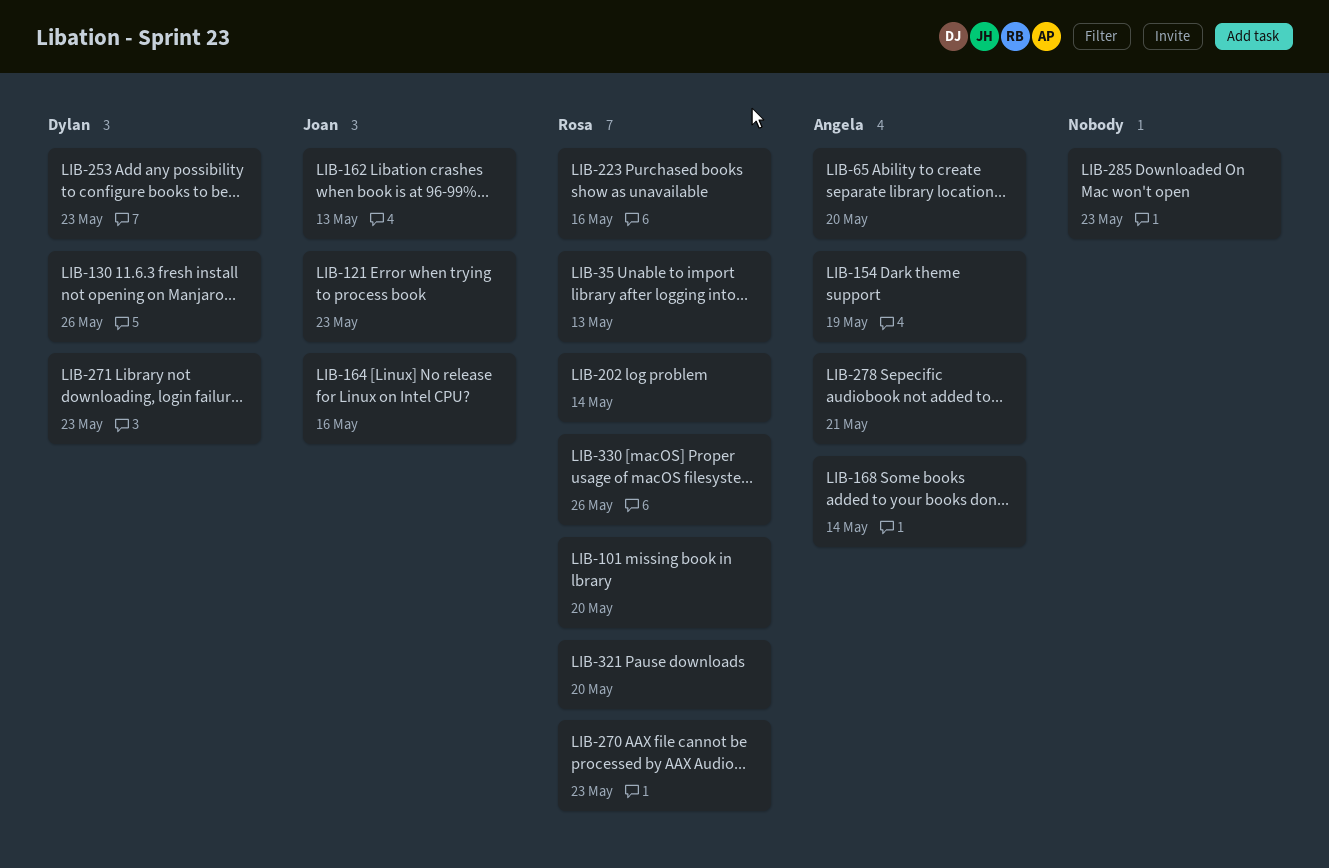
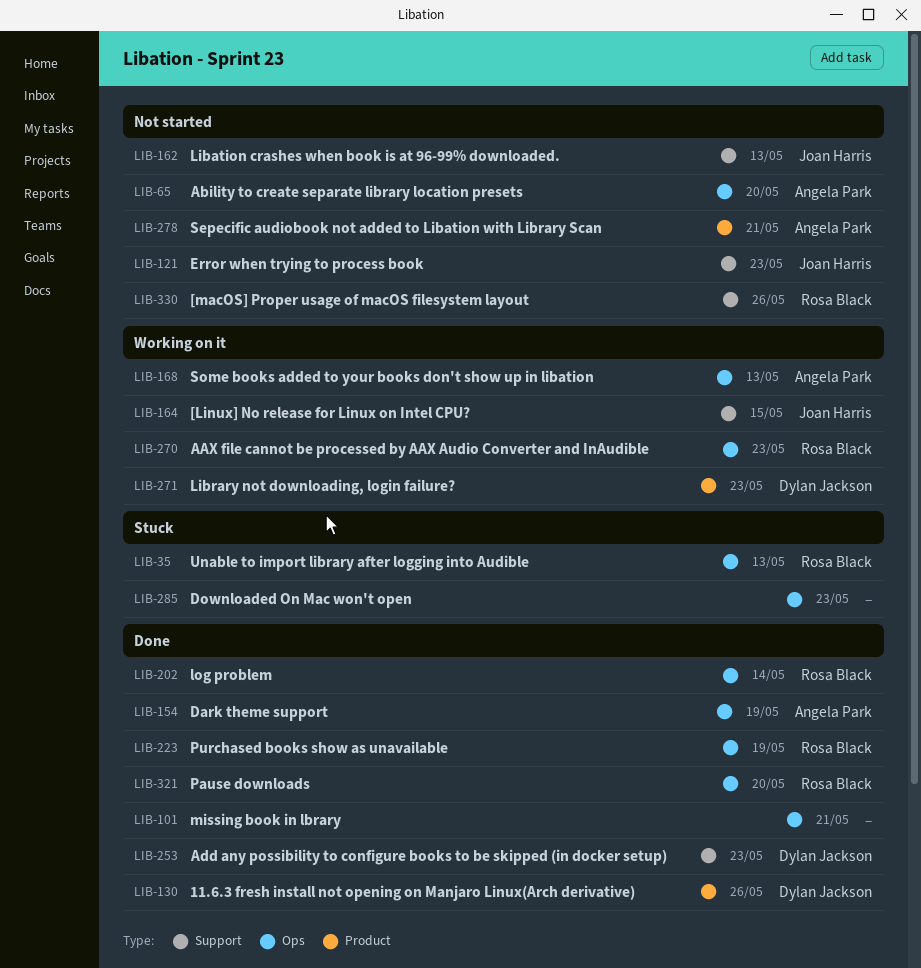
LIB-101, owner: Rosa Black -> none
LIB-101, due: May 20 -> May 21
LIB-164, due: May 16 -> May 15
LIB-168, due: May 14 -> May 13
LIB-223, due: May 16 -> May 19

